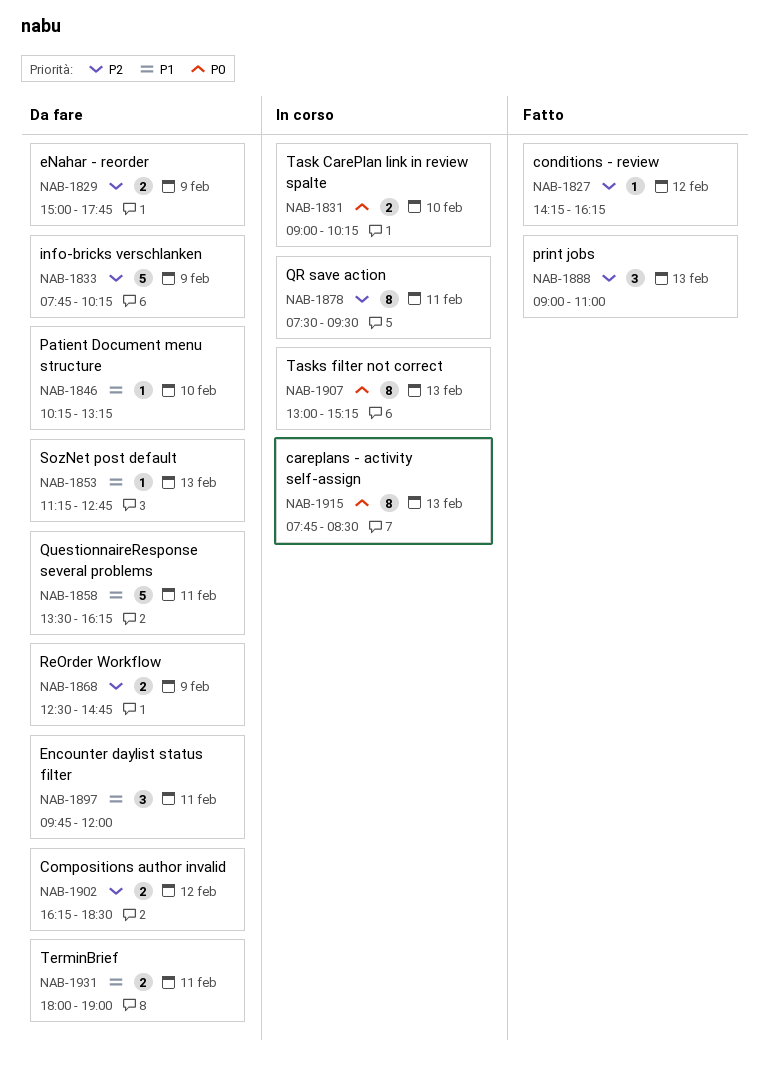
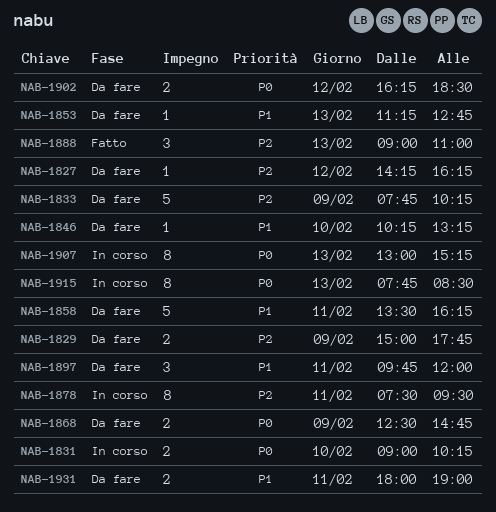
NAB-1827, status: Fatto -> Da fare
NAB-1868, priority: P2 -> P0
NAB-1902, priority: P2 -> P0

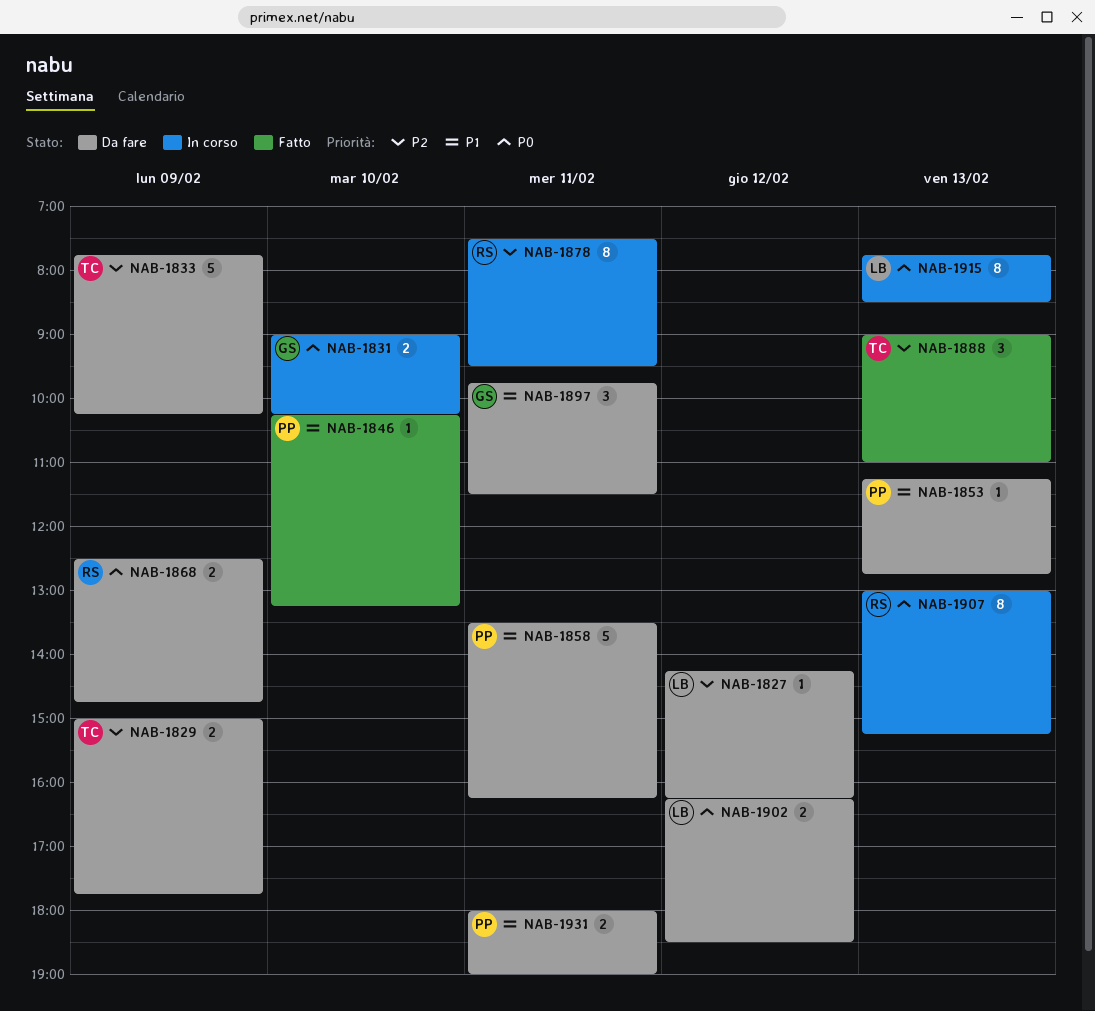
NAB-1846, status: Da fare -> Fatto
NAB-1897, ends: 12:00 -> 11:30

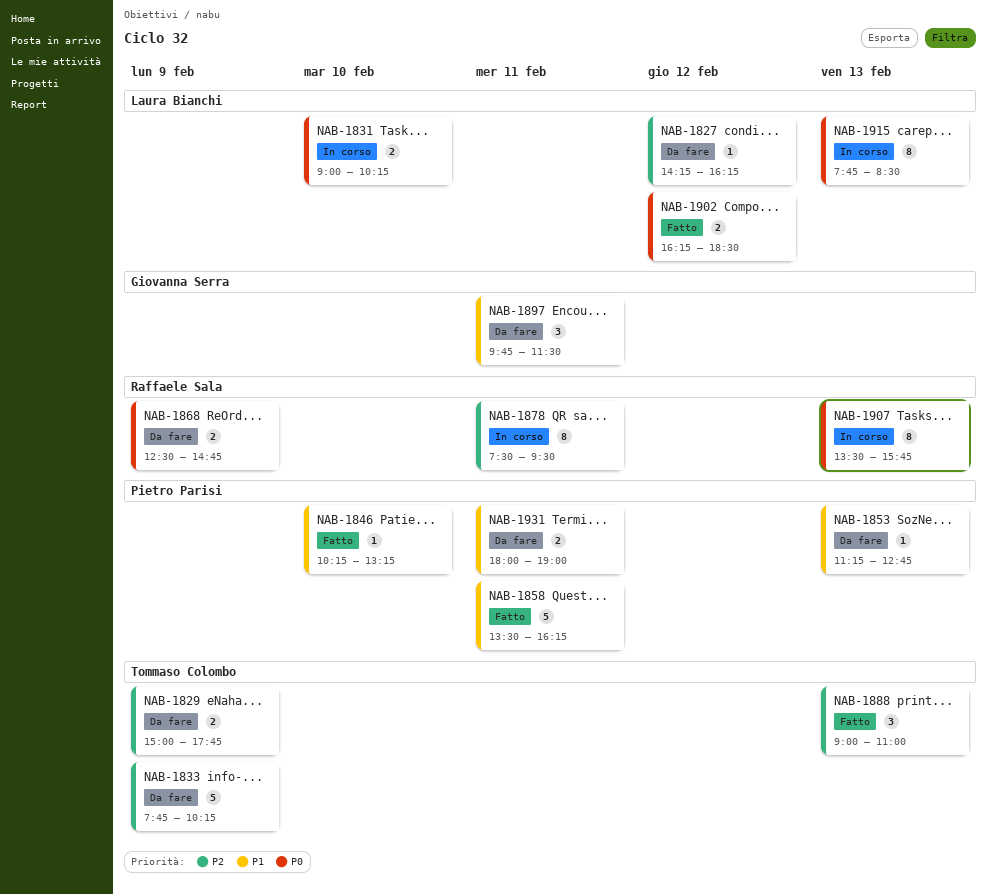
NAB-1831, owner: Giovanna Serra -> Laura Bianchi
NAB-1858, status: Da fare -> Fatto
NAB-1902, status: Da fare -> Fatto
NAB-1907, begins: 13:00 -> 13:30
NAB-1907, ends: 15:15 -> 15:45

